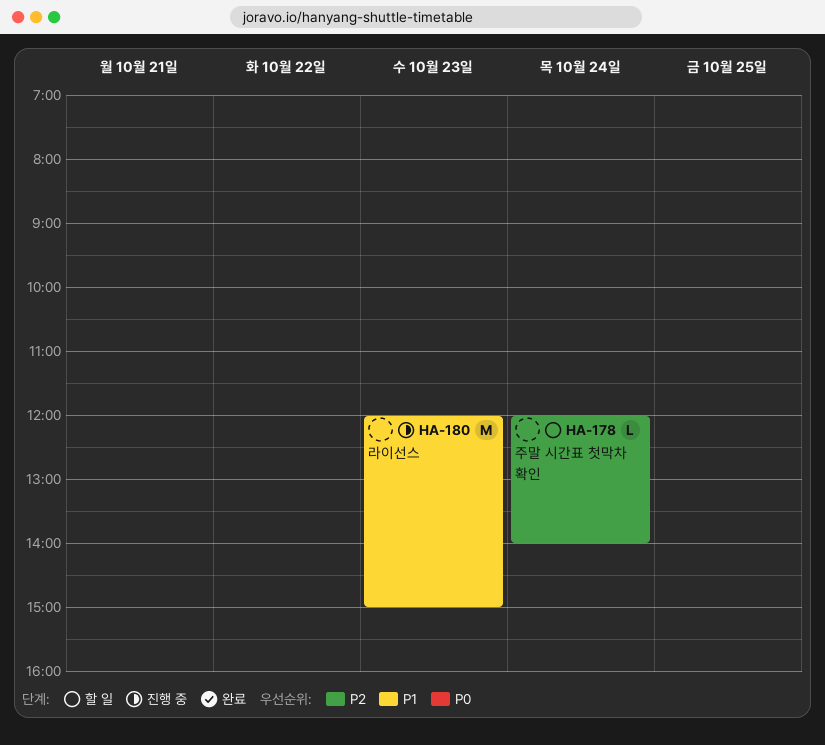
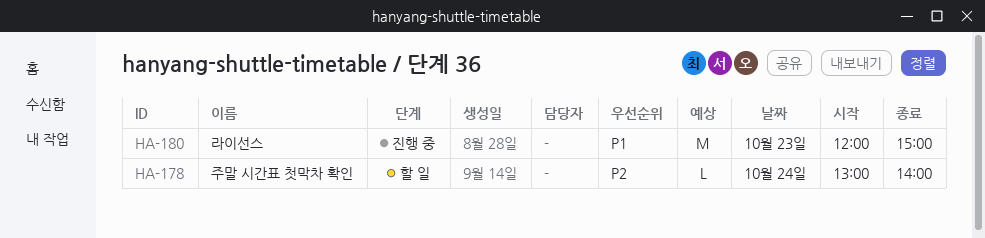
HA-178, begins: 12:00 -> 13:00

